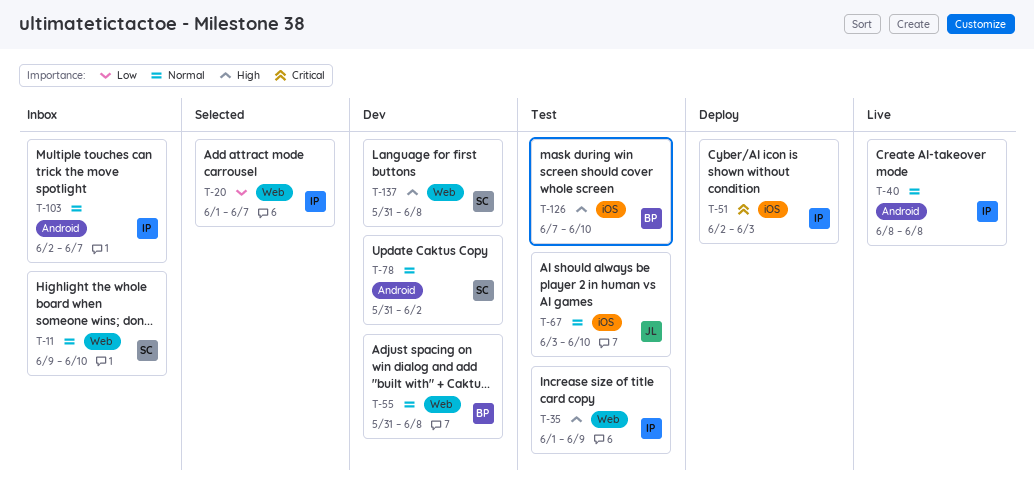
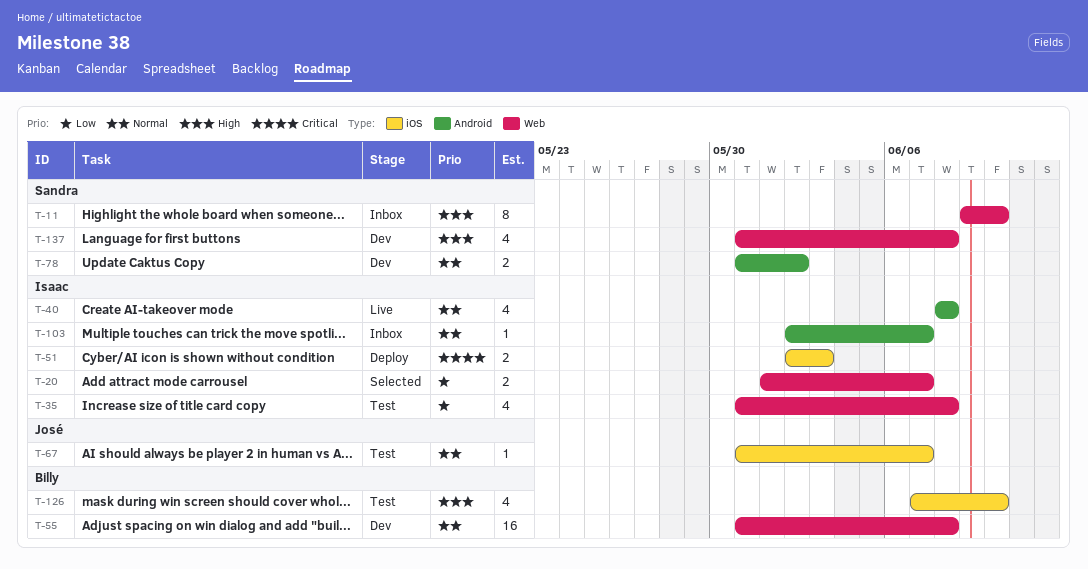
T-11, priority: Normal -> High
T-35, priority: High -> Low
T-35, start: Jun 1 -> May 31
T-35, due: Jun 9 -> Jun 8
T-67, start: Jun 3 -> May 31
T-67, due: Jun 10 -> Jun 7

